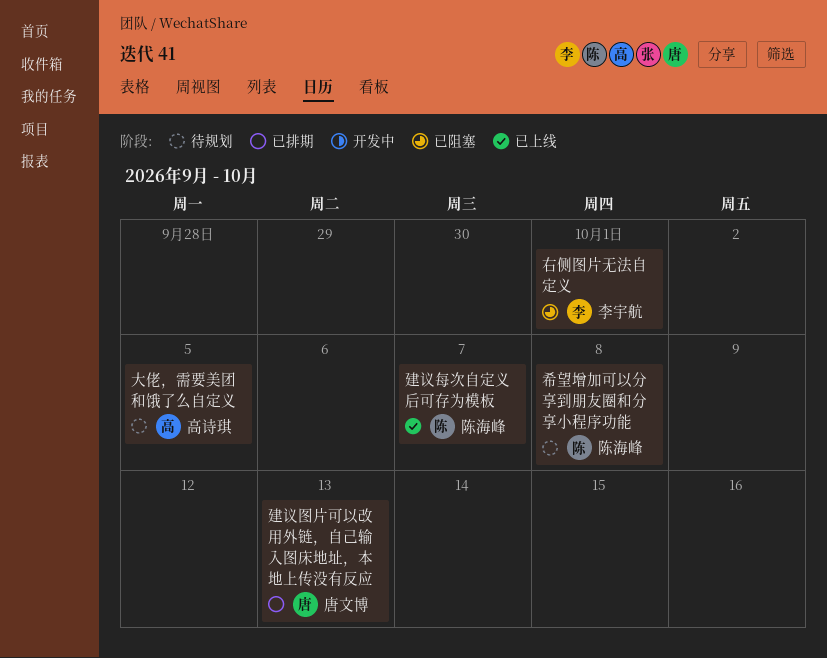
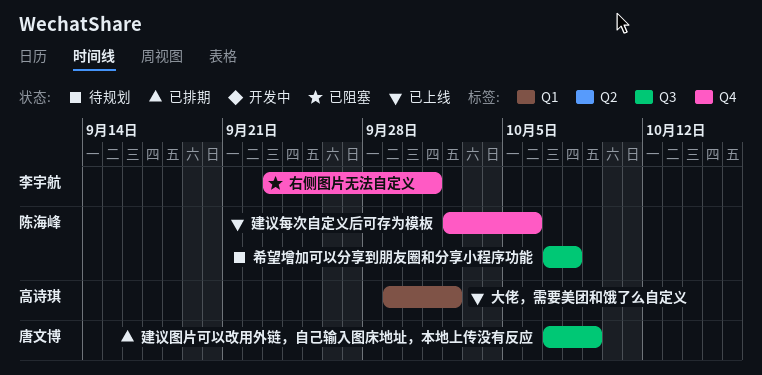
大佬，需要美团和饿了么自定义, status: 待规划 -> 已上线
大佬，需要美团和饿了么自定义, due: Oct 5 -> Oct 2
建议图片可以改用外链，自己输入图床地址，本地上传没有反应, due: Oct 13 -> Oct 9
建议每次自定义后可存为模板, due: Oct 7 -> Oct 6

